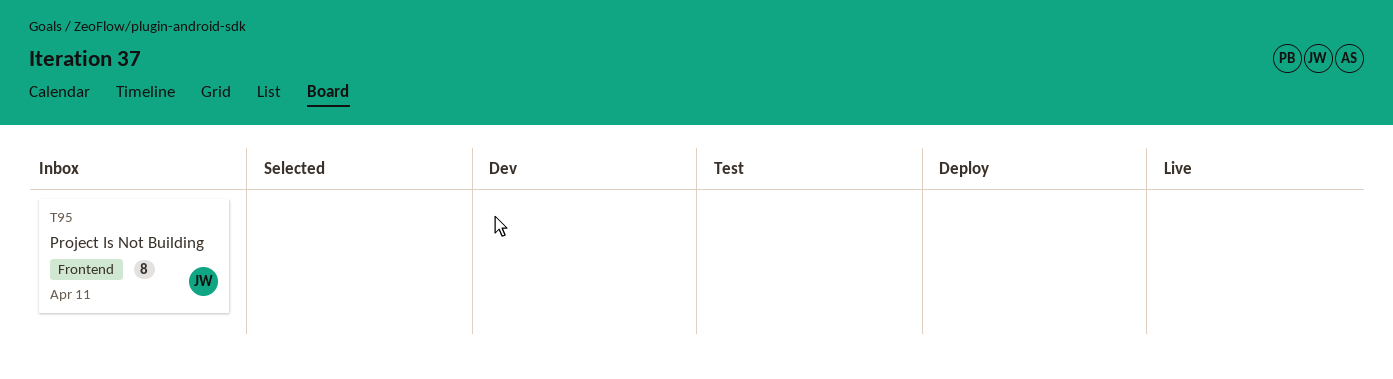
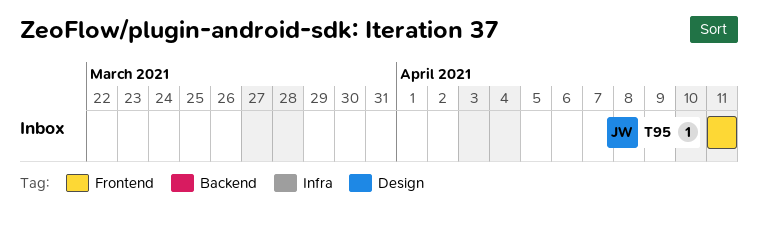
T95, estimate: 8 -> 1

